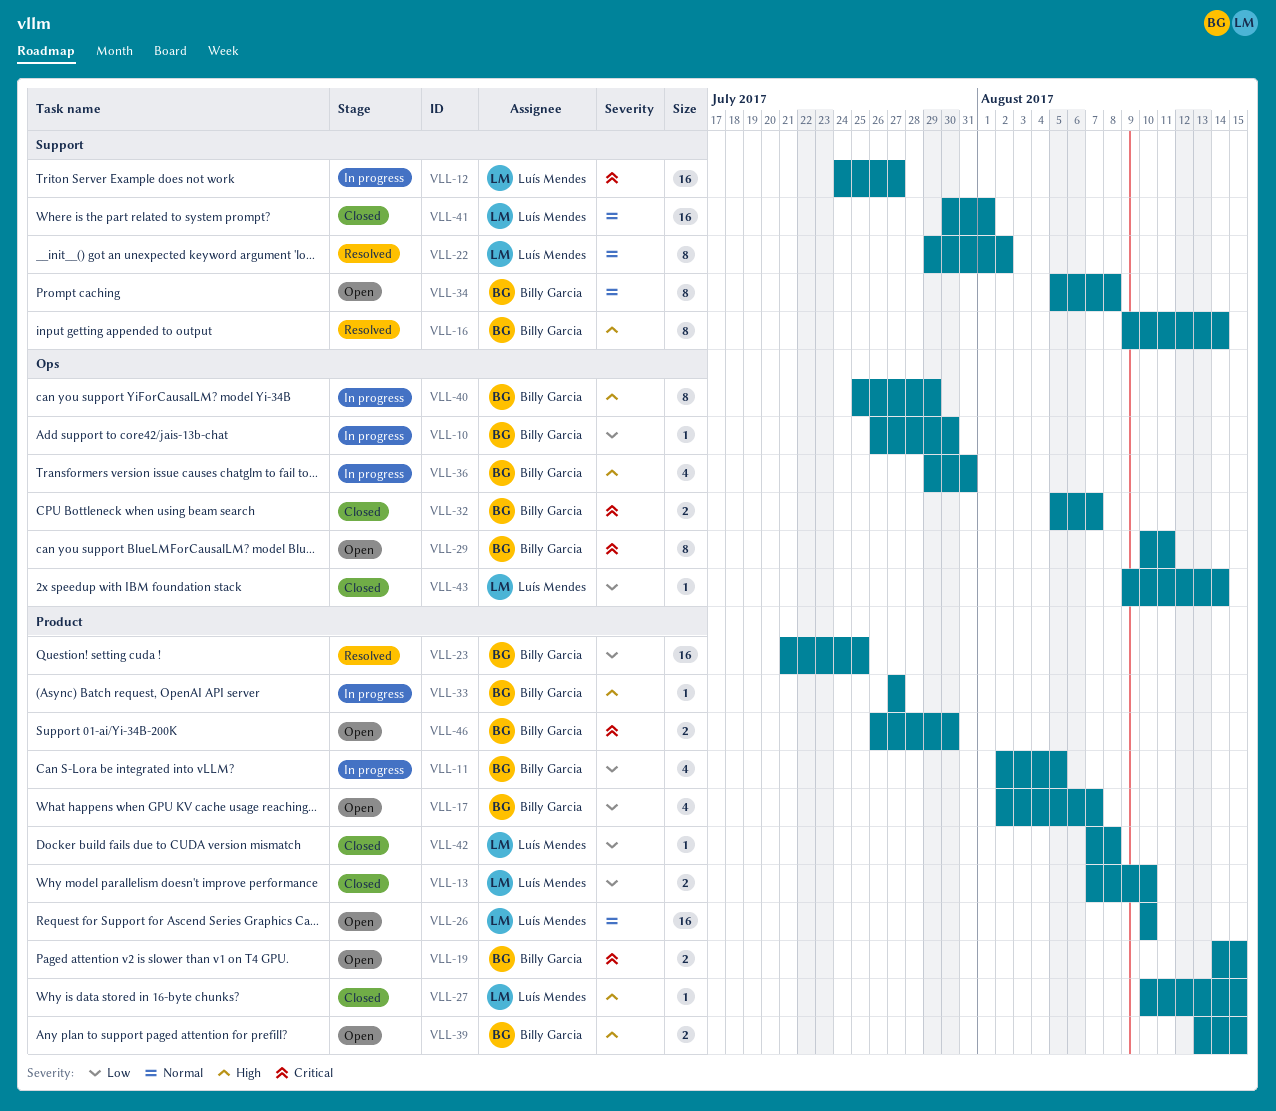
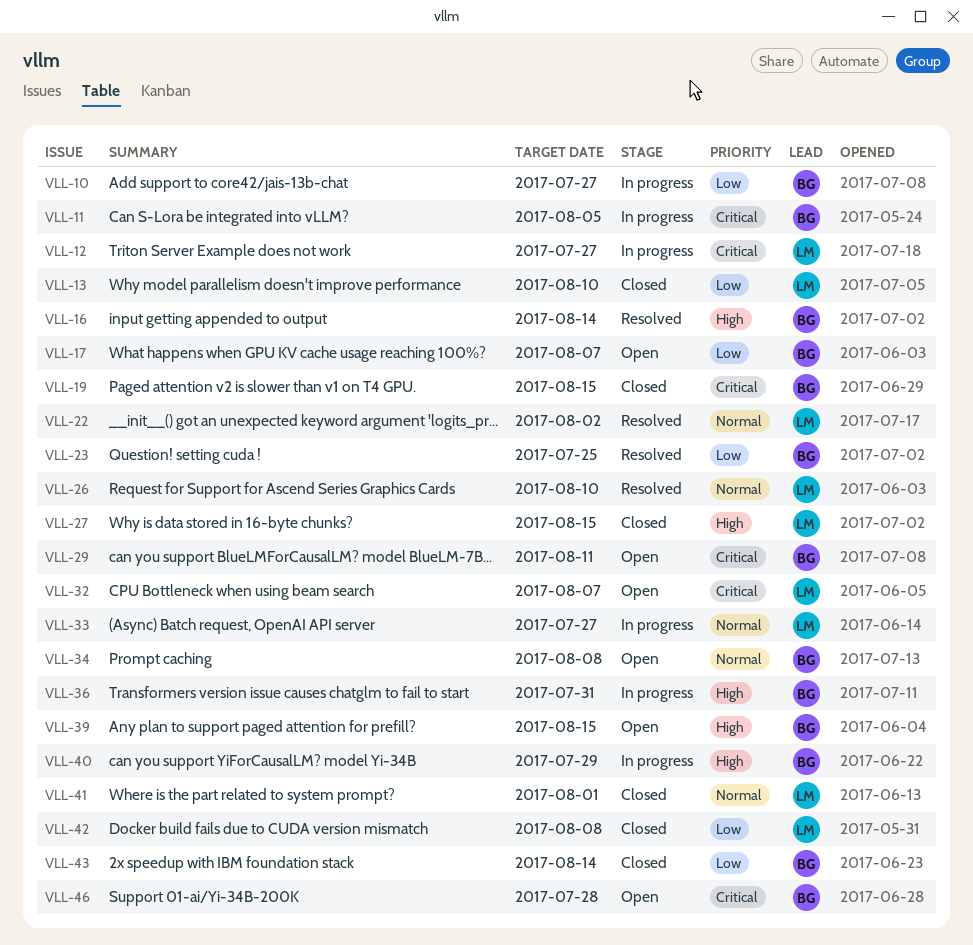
VLL-10, due: Jul 30 -> Jul 27
VLL-11, priority: Low -> Critical
VLL-19, status: Open -> Closed
VLL-26, status: Open -> Resolved
VLL-32, status: Closed -> Open
VLL-32, owner: Billy Garcia -> Luís Mendes
VLL-33, owner: Billy Garcia -> Luís Mendes
VLL-33, priority: High -> Normal
VLL-43, owner: Luís Mendes -> Billy Garcia
VLL-46, due: Jul 30 -> Jul 28

